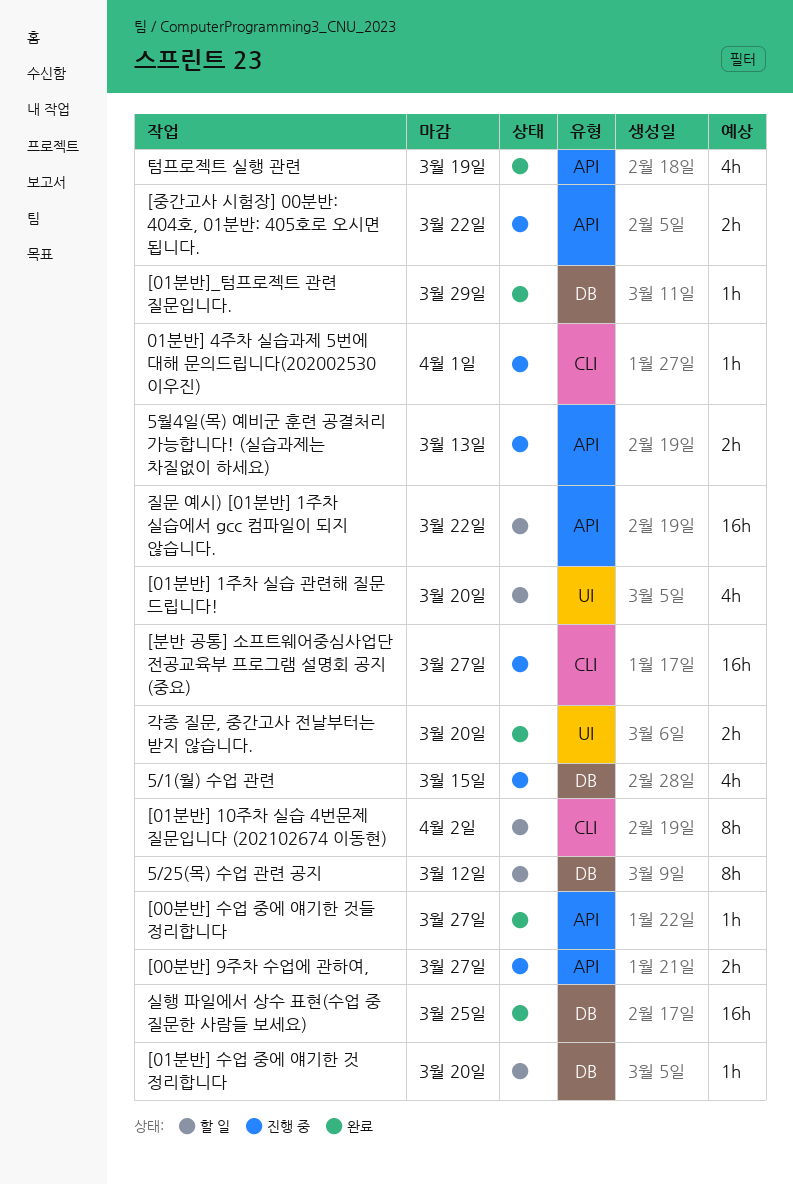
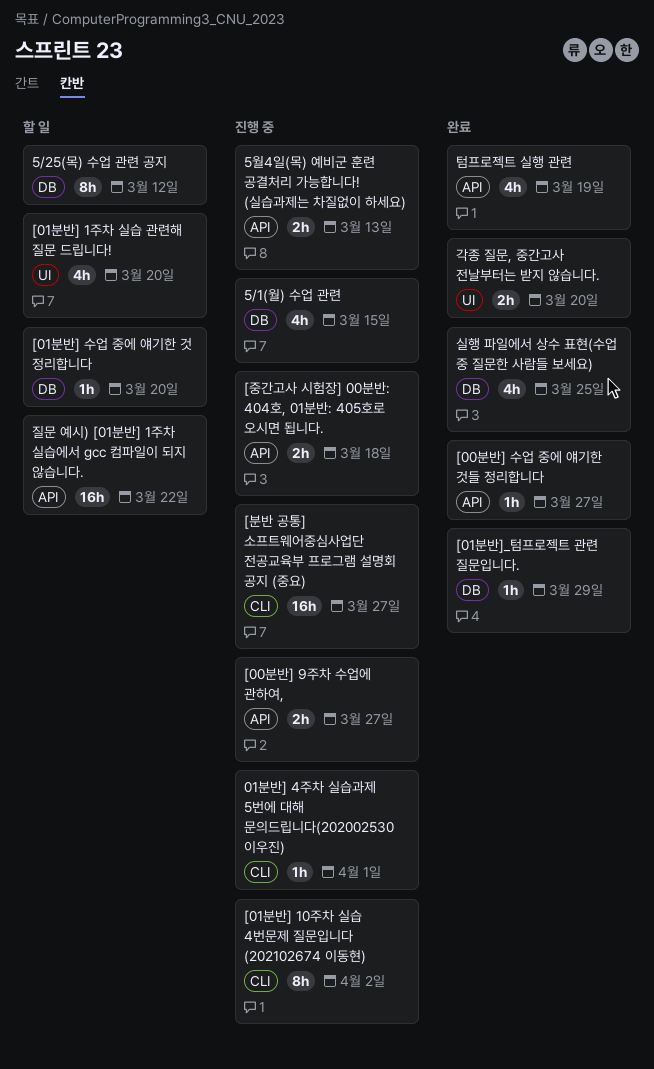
[01분반] 10주차 실습 4번문제 질문입니다 (202102674 이동현), status: 할 일 -> 진행 중
[중간고사 시험장] 00분반: 404호, 01분반: 405호로 오시면 됩니다., due: Mar 22 -> Mar 18
실행 파일에서 상수 표현(수업 중 질문한 사람들 보세요), estimate: 16h -> 4h

